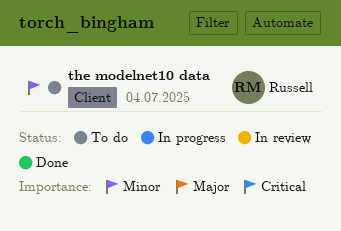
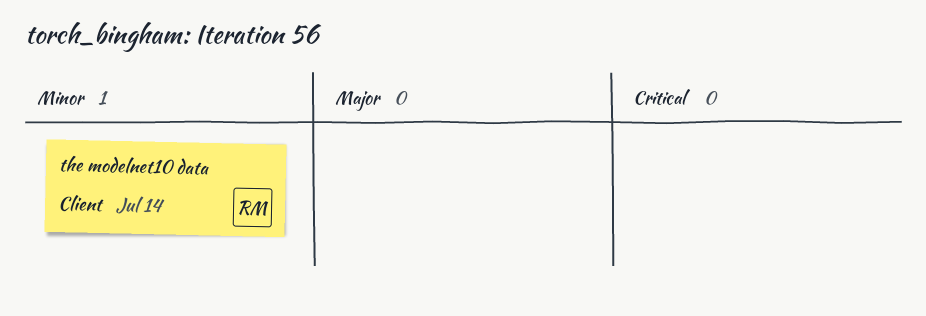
the modelnet10 data, due: Jul 4 -> Jul 14

